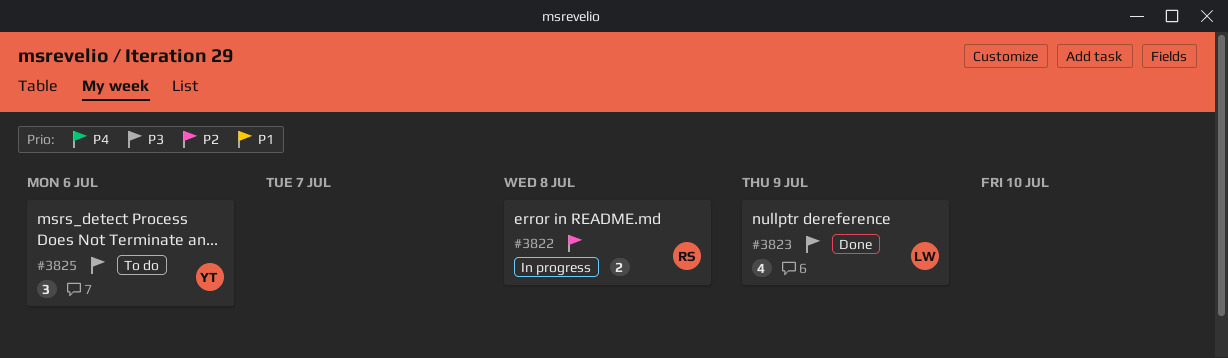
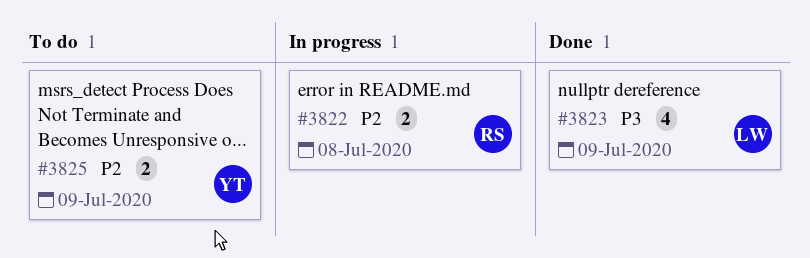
#3825, priority: P3 -> P2
#3825, estimate: 3 -> 2
#3825, due: Jul 6 -> Jul 9

